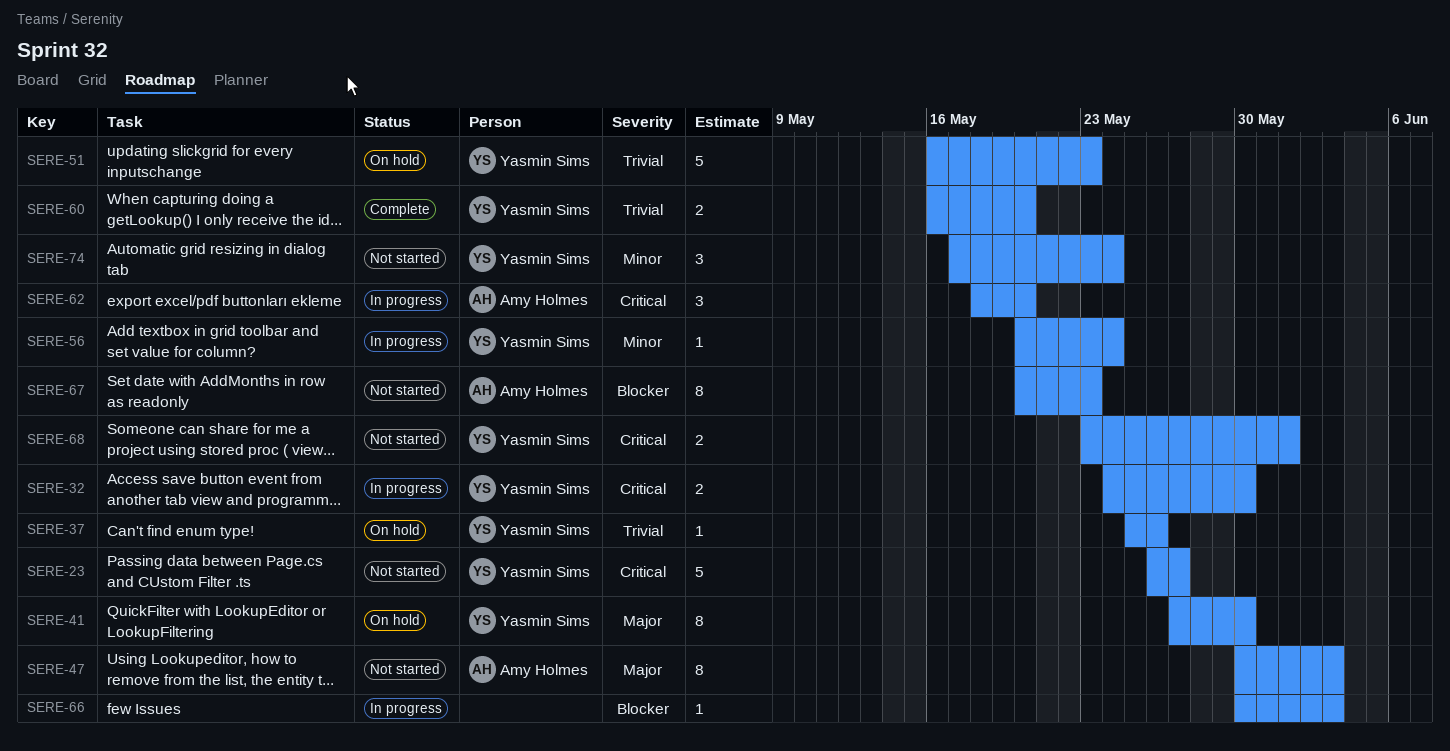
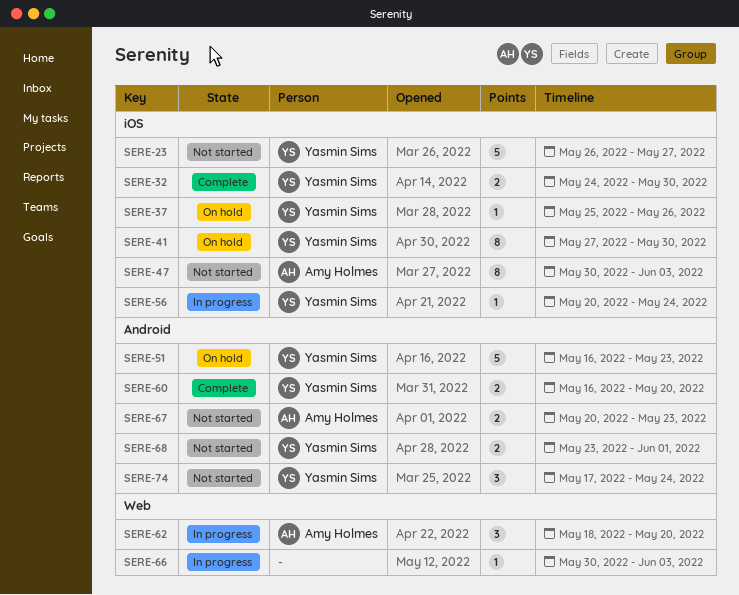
SERE-32, status: In progress -> Complete
SERE-67, estimate: 8 -> 2

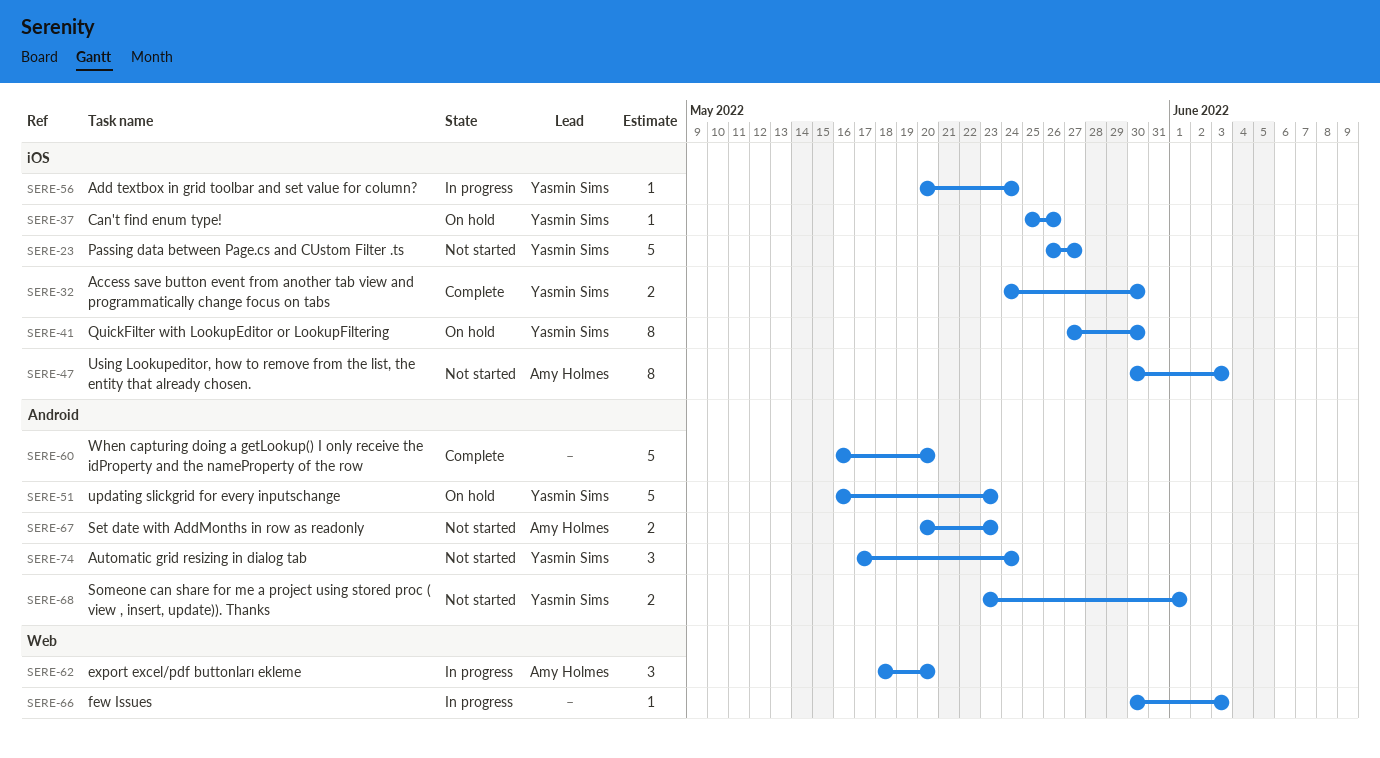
SERE-60, owner: Yasmin Sims -> none
SERE-60, estimate: 2 -> 5

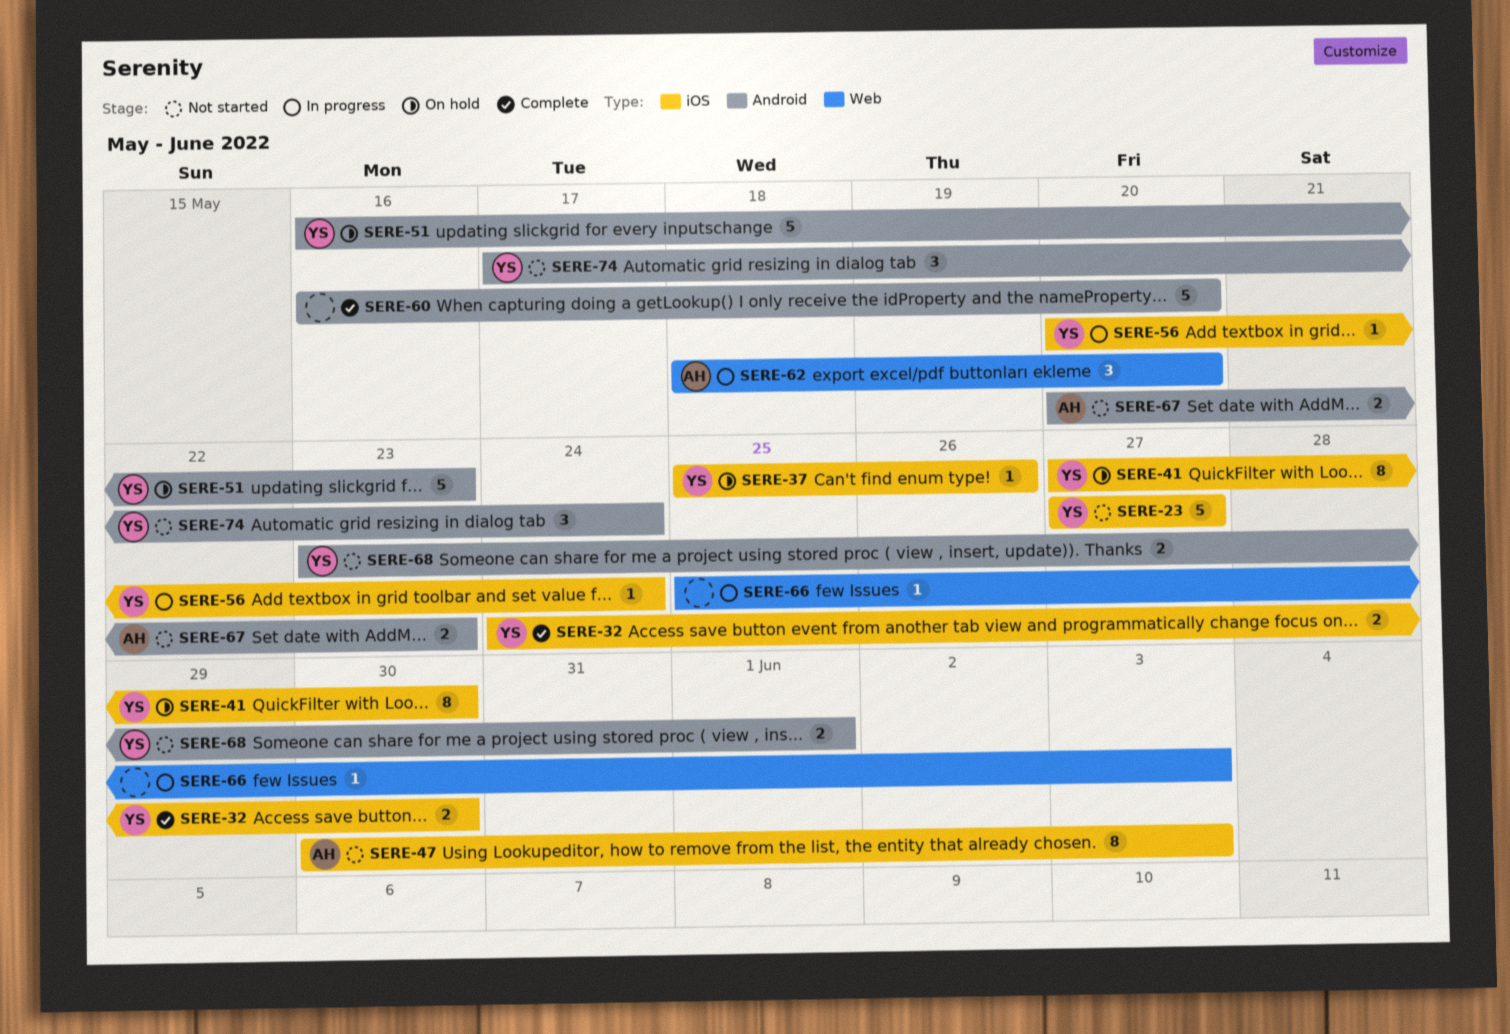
SERE-23, start: May 26 -> May 27
SERE-66, start: May 30 -> May 25

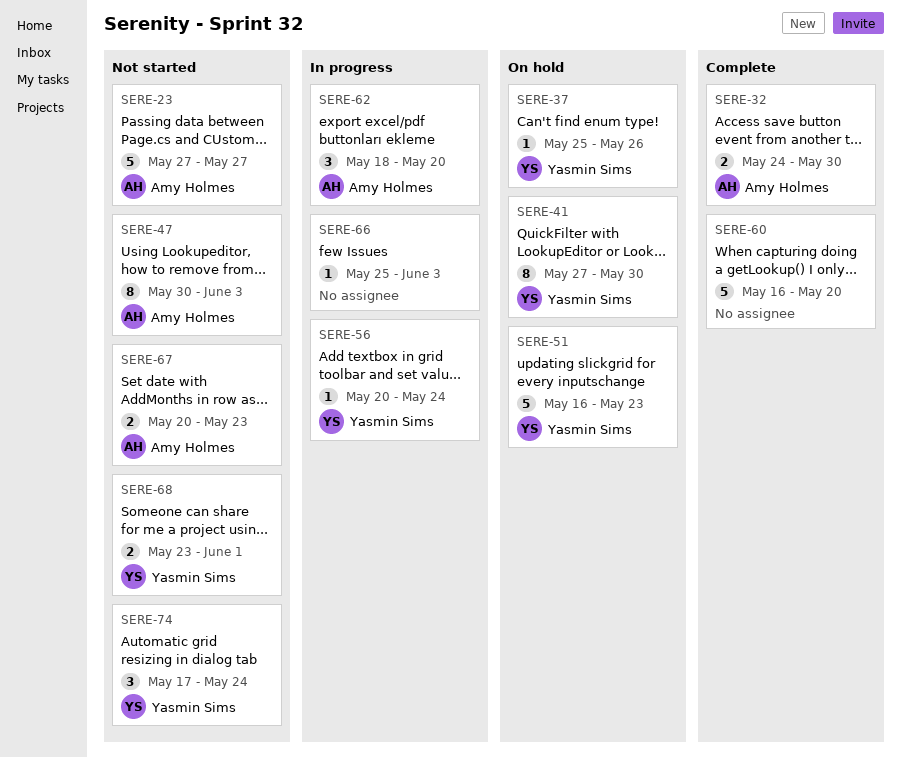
SERE-23, owner: Yasmin Sims -> Amy Holmes
SERE-32, owner: Yasmin Sims -> Amy Holmes

